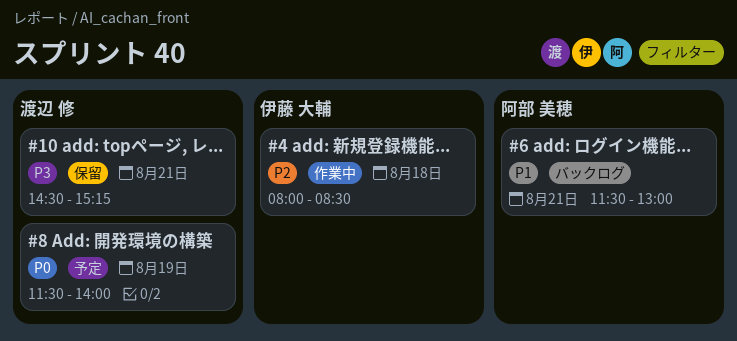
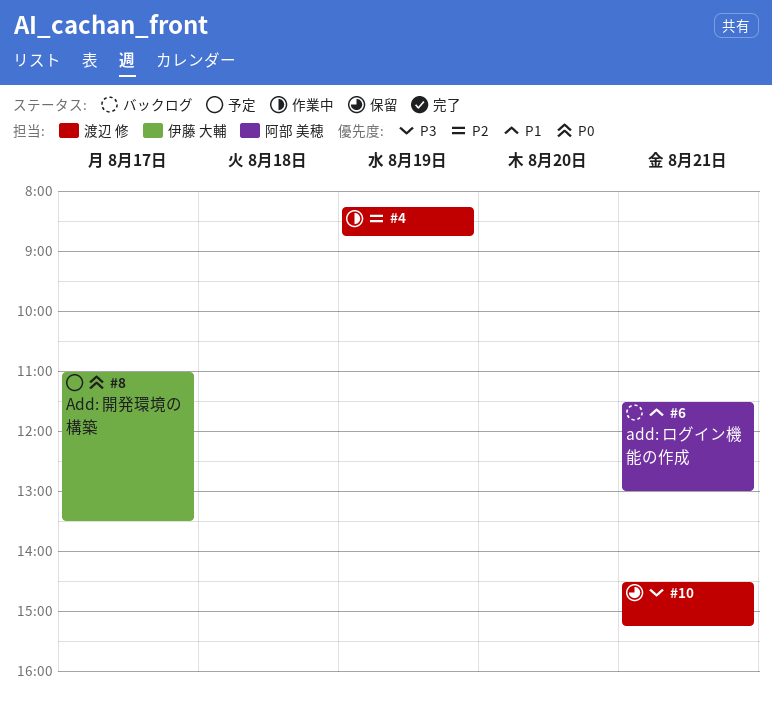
#4, owner: 伊藤 大輔 -> 渡辺 修
#4, day: Aug 18 -> Aug 19
#4, begins: 08:00 -> 08:15
#4, ends: 08:30 -> 08:45
#8, owner: 渡辺 修 -> 伊藤 大輔
#8, day: Aug 19 -> Aug 17
#8, begins: 11:30 -> 11:00
#8, ends: 14:00 -> 13:30

